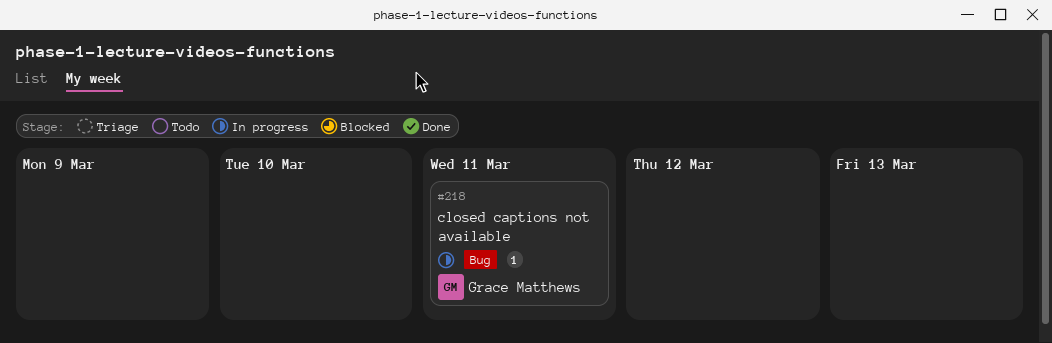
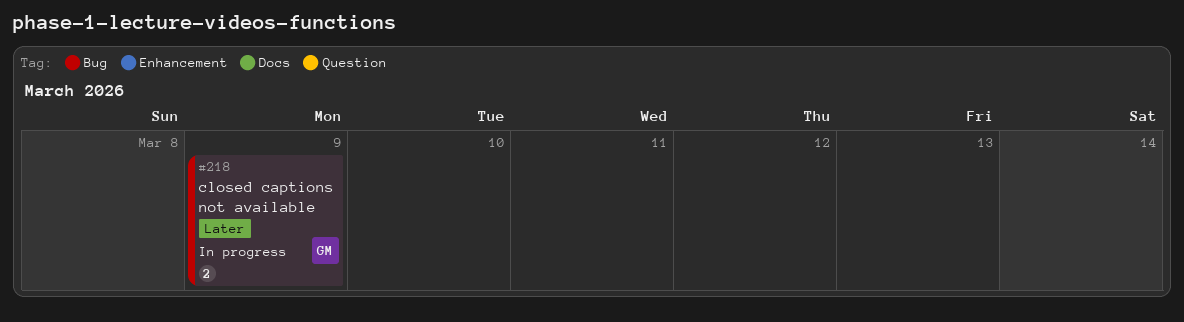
#218, estimate: 1 -> 2
#218, due: Mar 11 -> Mar 9

